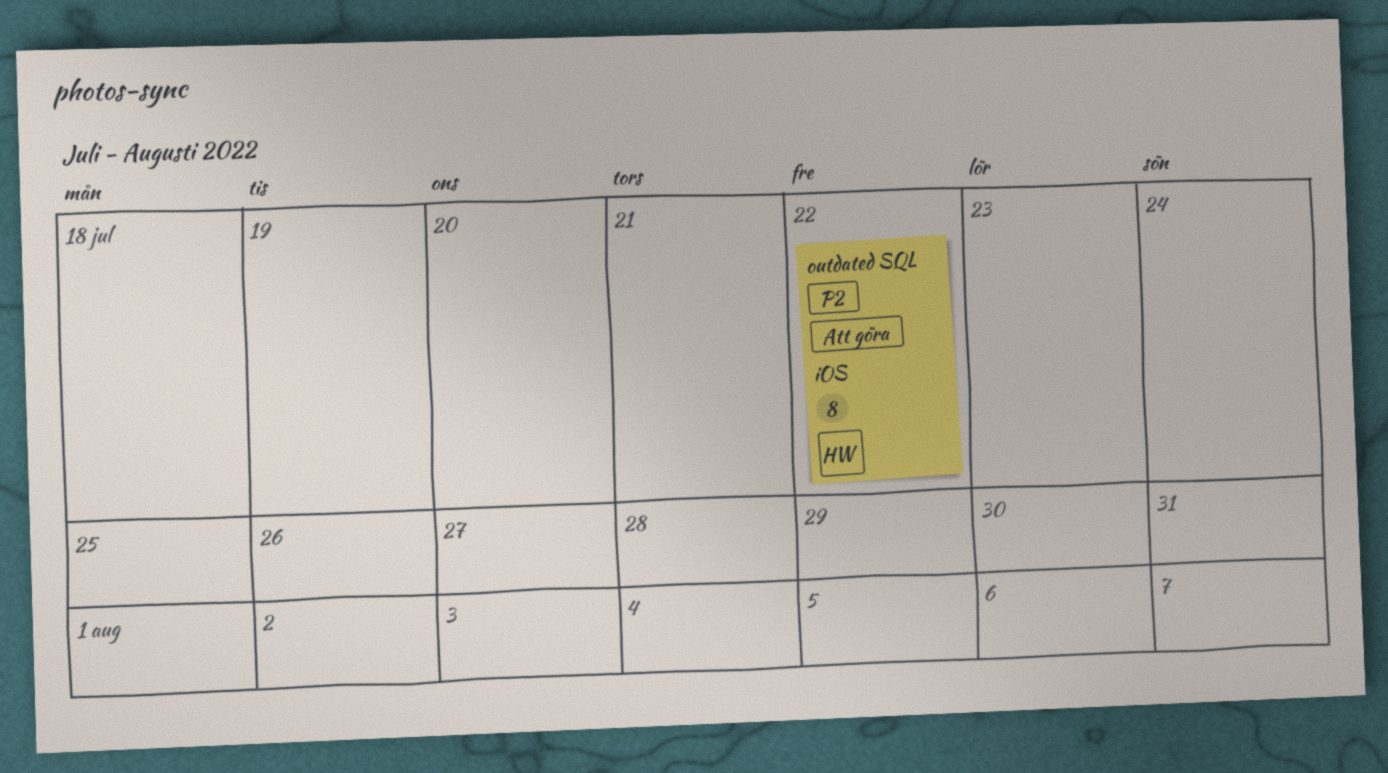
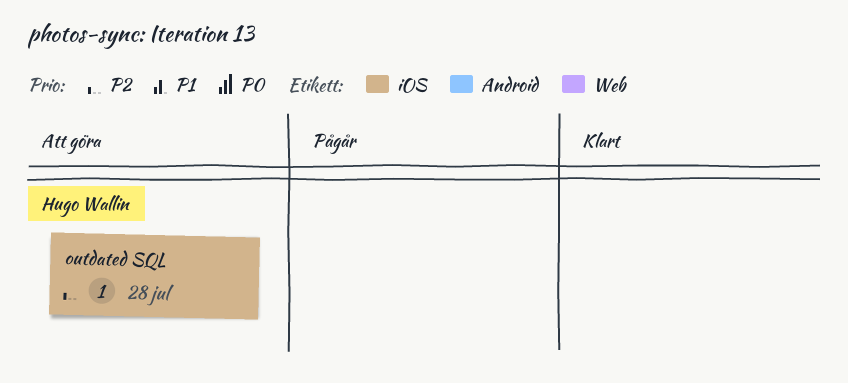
outdated SQL, estimate: 8 -> 1
outdated SQL, due: Jul 22 -> Jul 28

